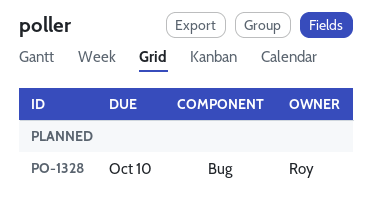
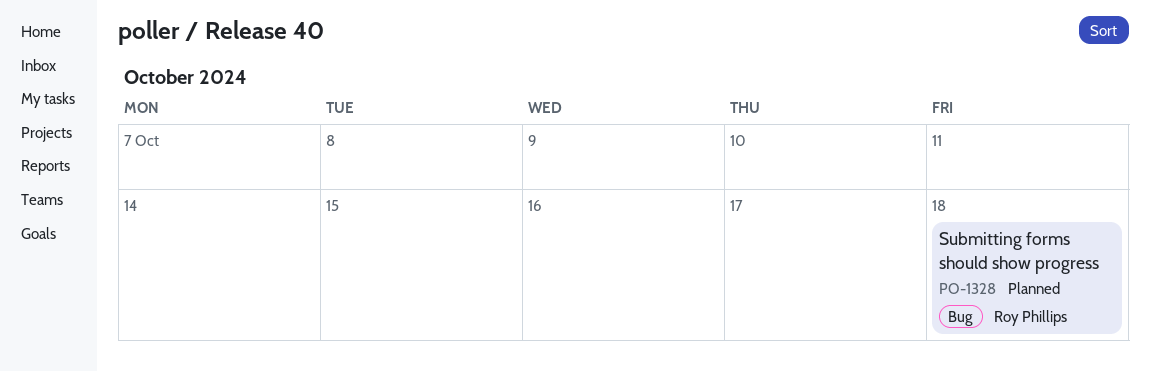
PO-1328, due: Oct 10 -> Oct 18

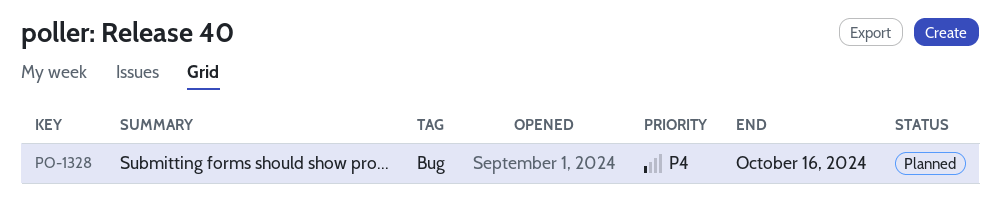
PO-1328, due: Oct 18 -> Oct 16

